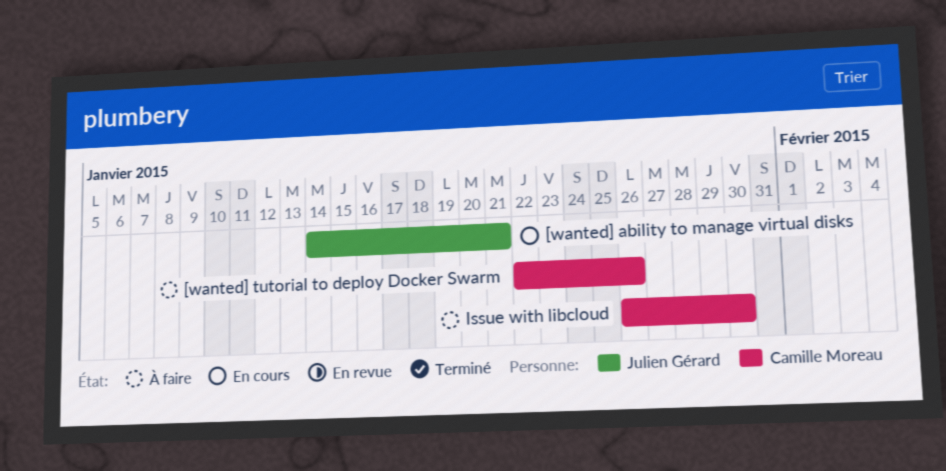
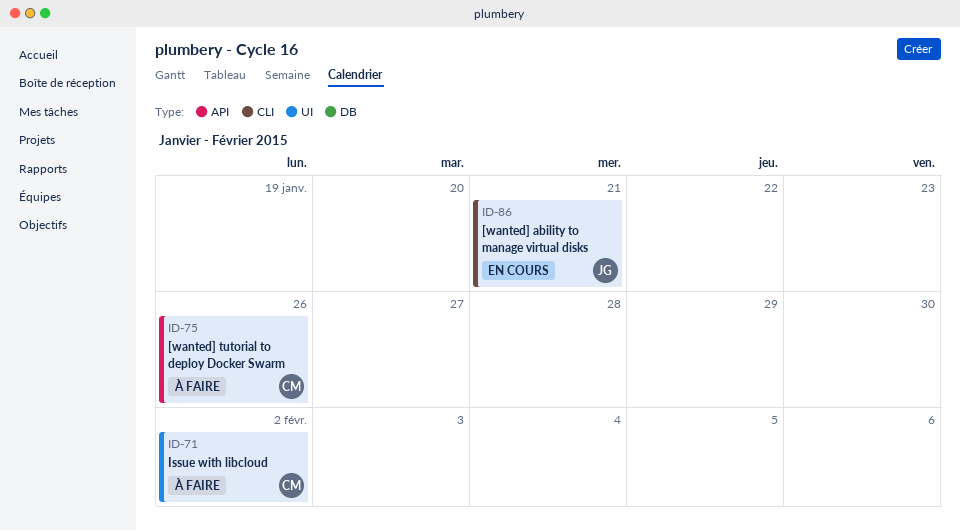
Issue with libcloud, due: Jan 30 -> Feb 2

